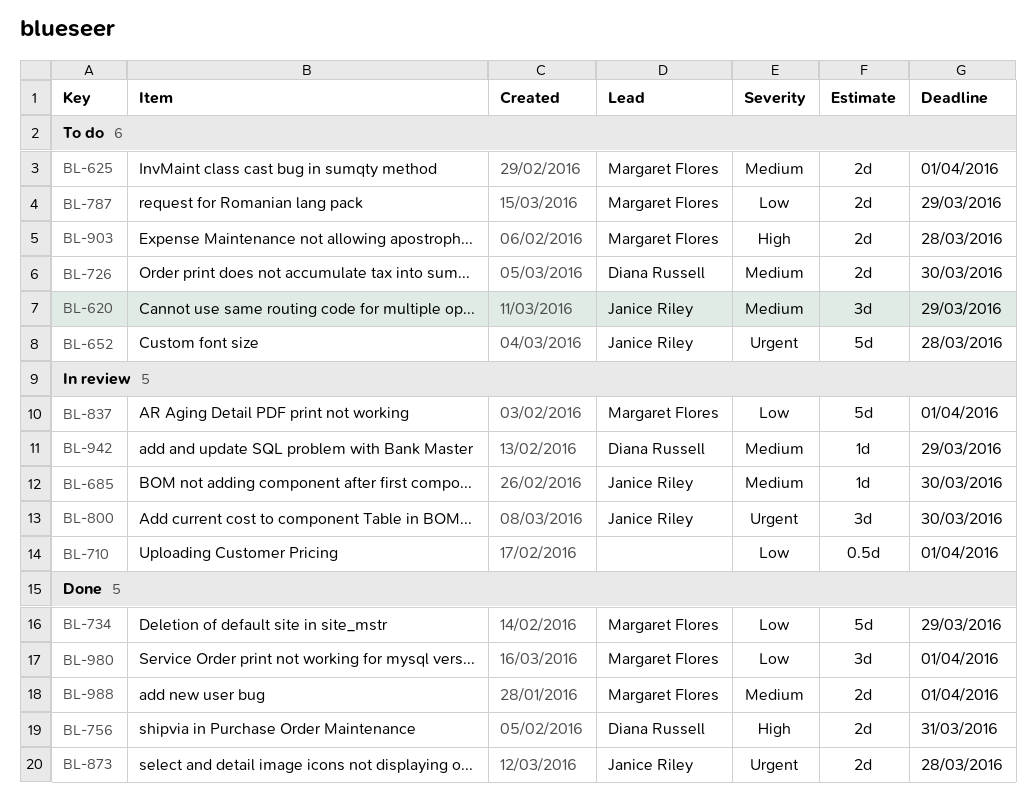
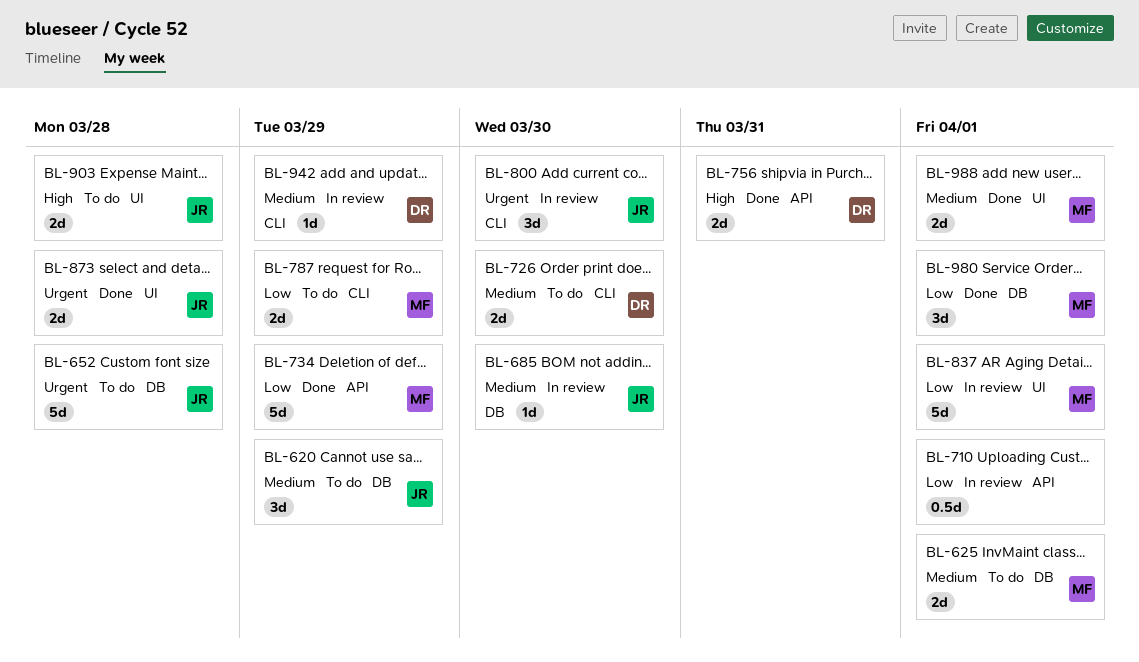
BL-903, owner: Margaret Flores -> Janice Riley

